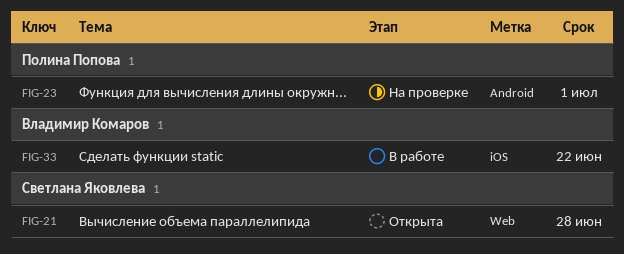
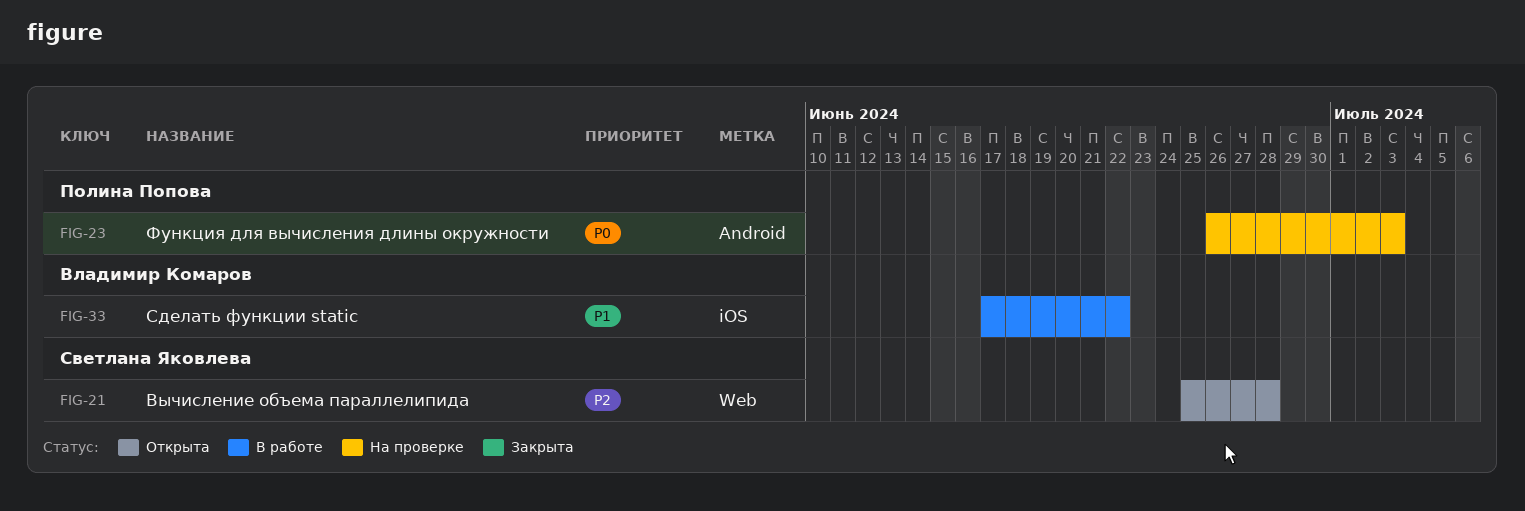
FIG-23, due: Jul 1 -> Jul 3

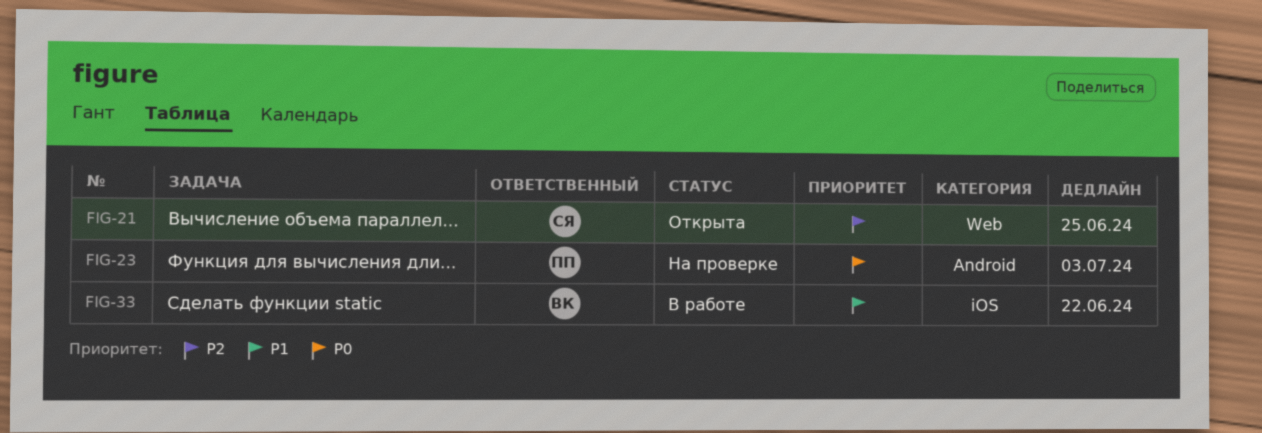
FIG-21, due: Jun 28 -> Jun 25

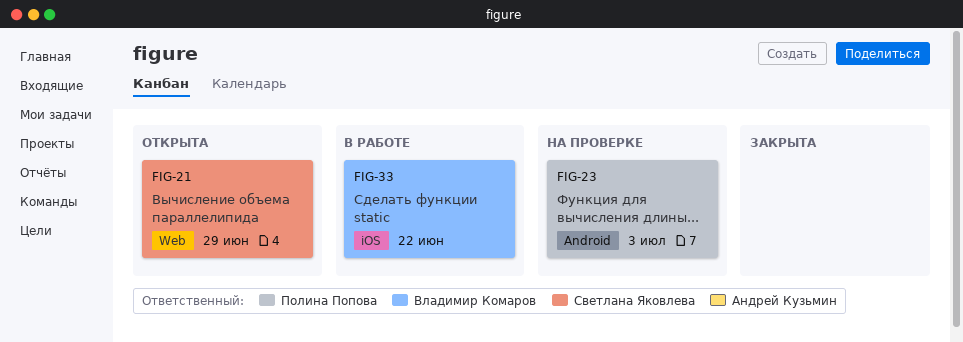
FIG-21, due: Jun 25 -> Jun 29

